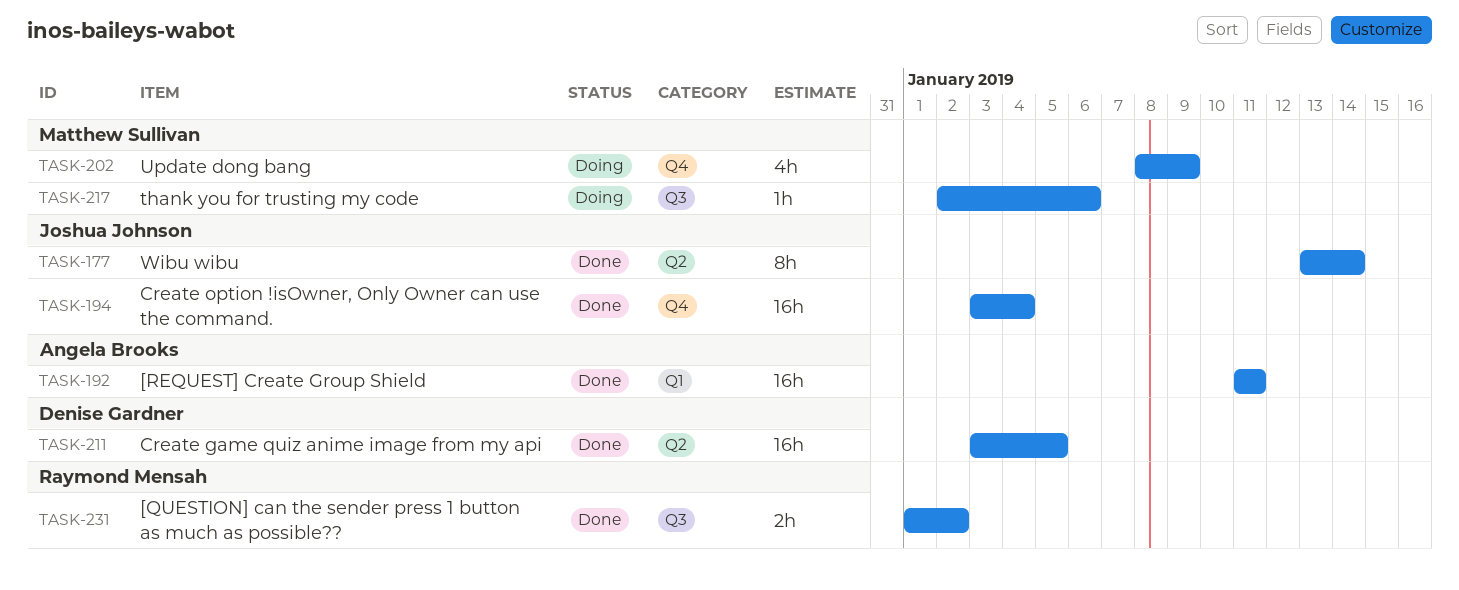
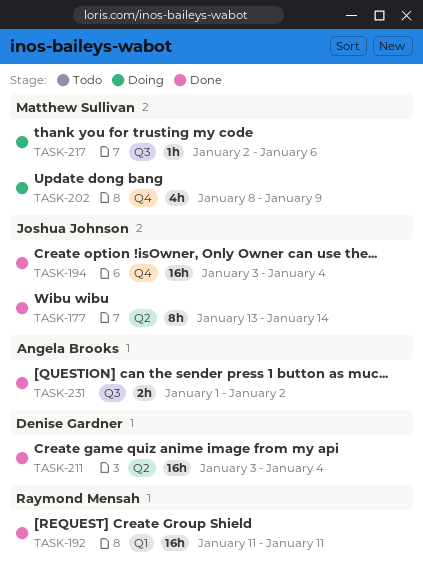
TASK-192, owner: Angela Brooks -> Raymond Mensah
TASK-211, due: Jan 5 -> Jan 4
TASK-231, owner: Raymond Mensah -> Angela Brooks

